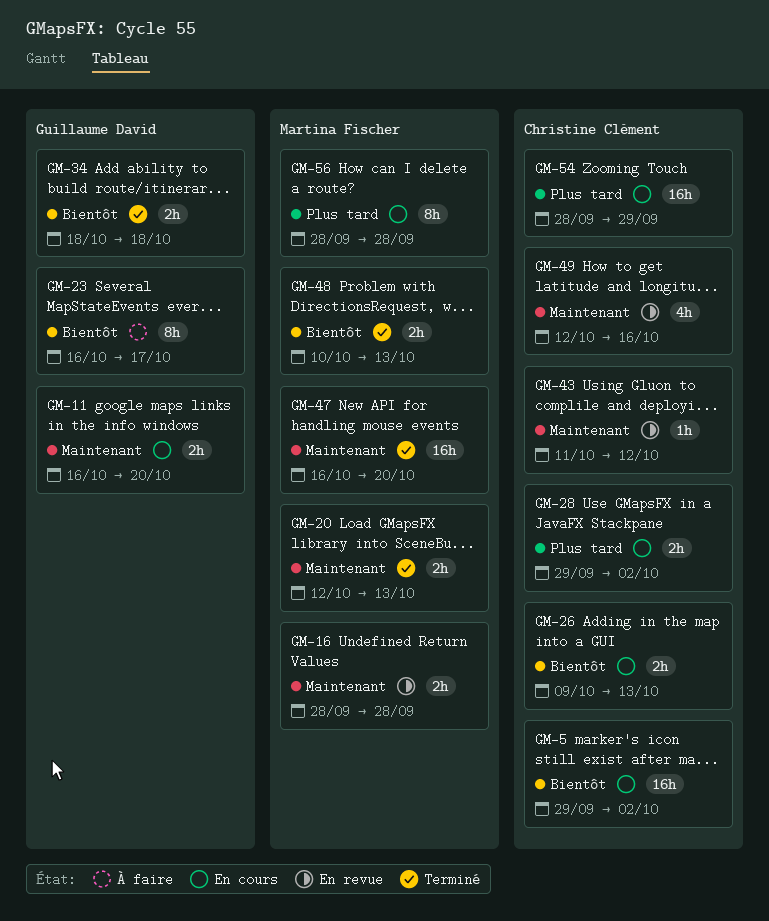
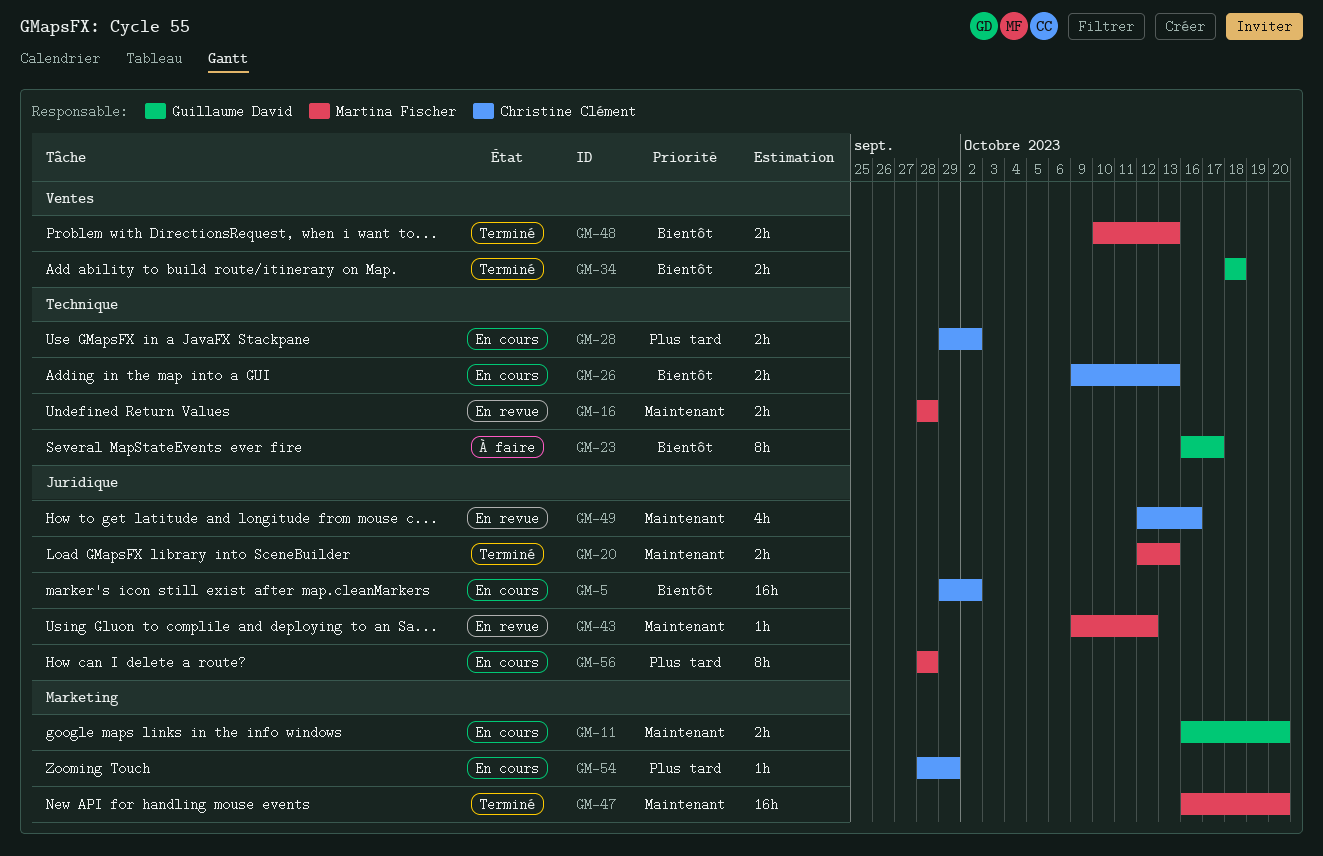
GM-43, owner: Christine Clément -> Martina Fischer
GM-43, start: Oct 11 -> Oct 9
GM-54, estimate: 16h -> 1h

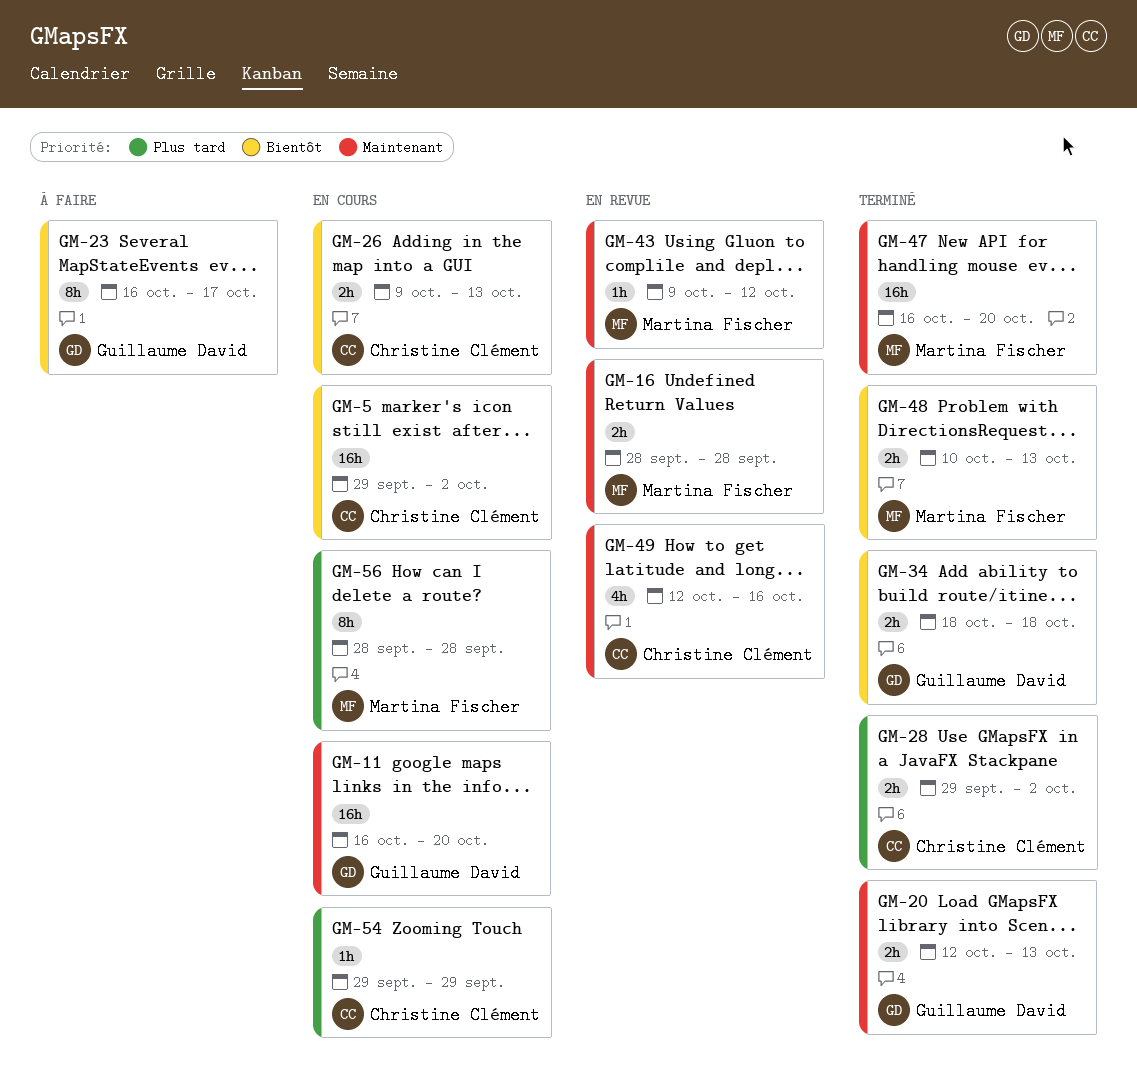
GM-11, estimate: 2h -> 16h
GM-20, owner: Martina Fischer -> Guillaume David
GM-28, status: En cours -> Terminé
GM-54, start: Sep 28 -> Sep 29

